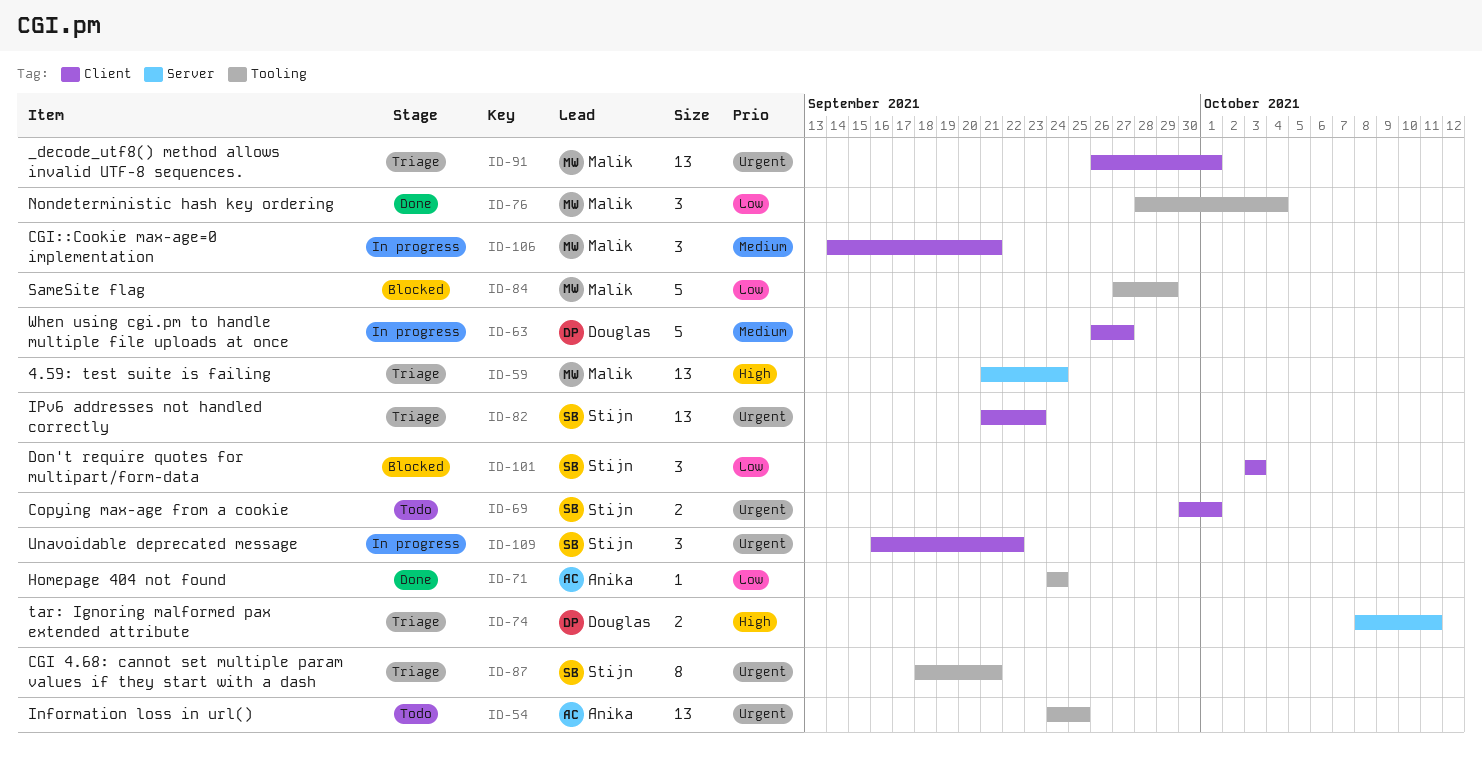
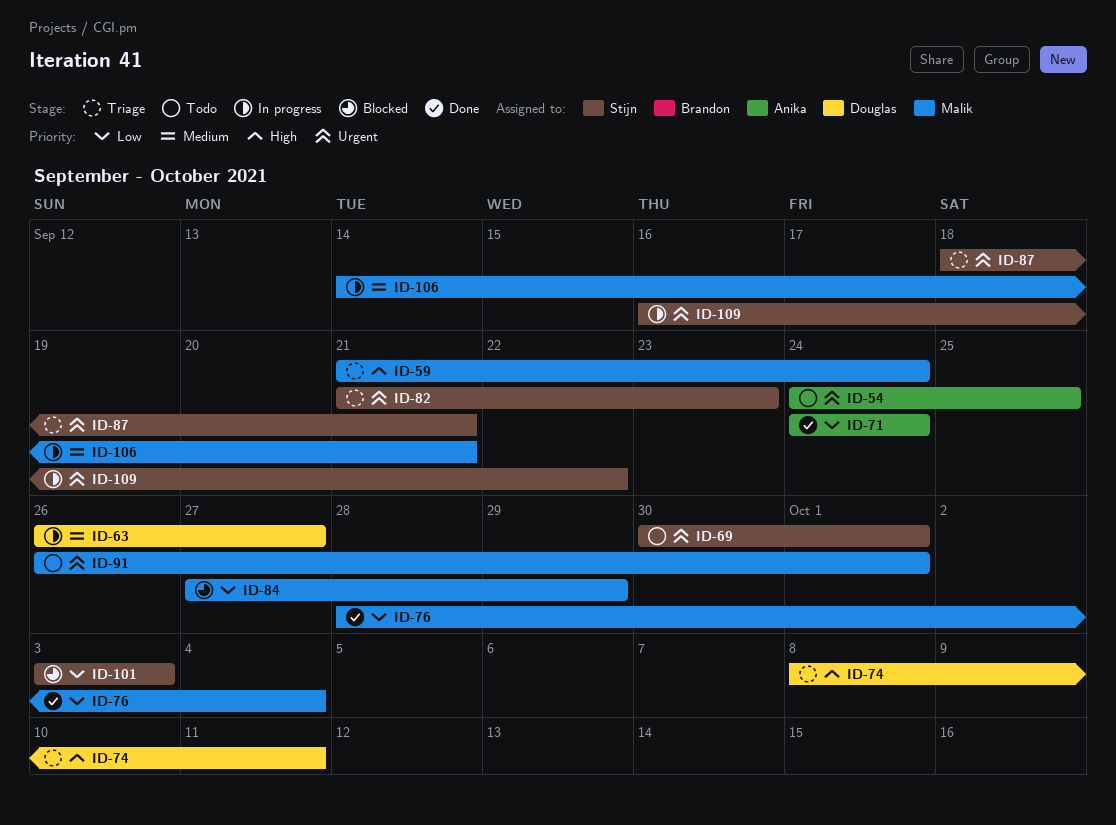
ID-91, status: Triage -> Todo

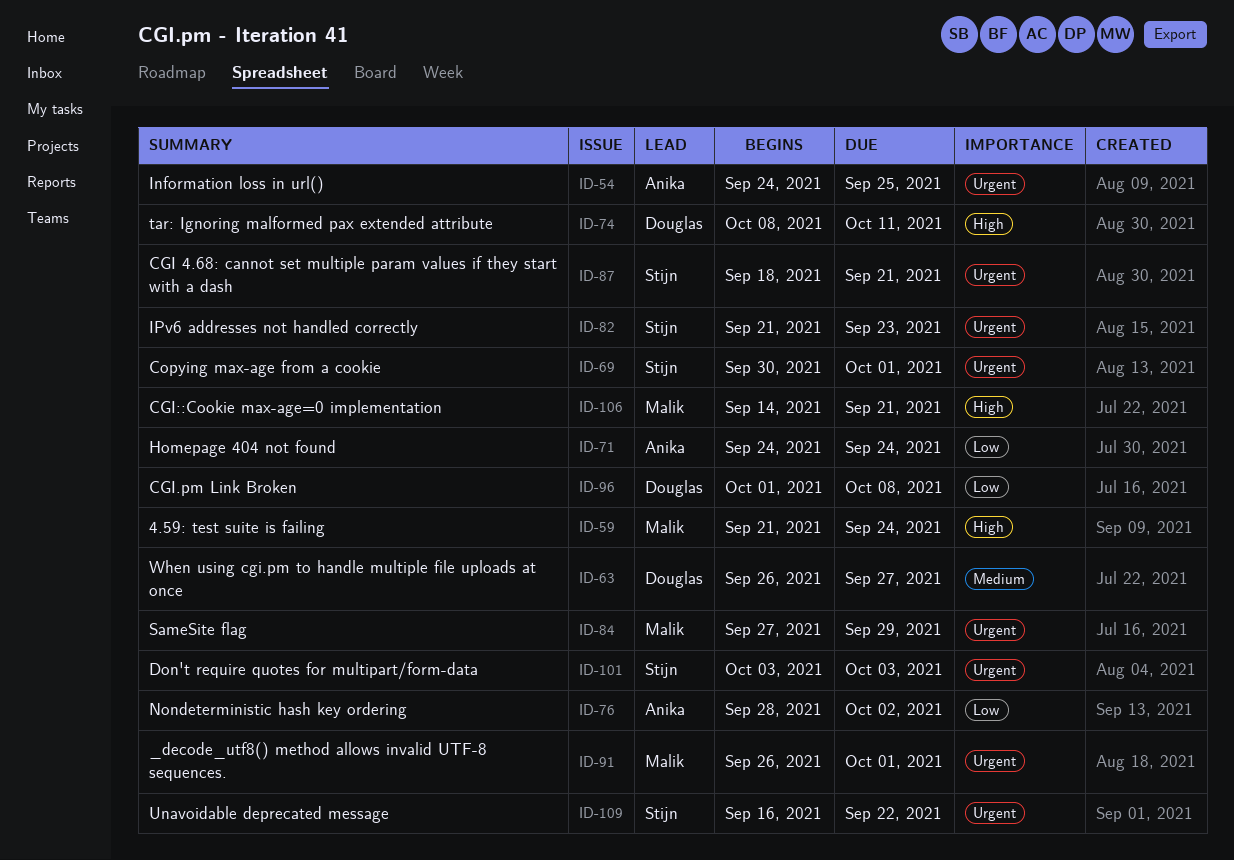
ID-76, owner: Malik -> Anika
ID-76, due: Oct 4 -> Oct 2
ID-84, priority: Low -> Urgent
ID-96: none -> present
ID-101, priority: Low -> Urgent
ID-106, priority: Medium -> High

